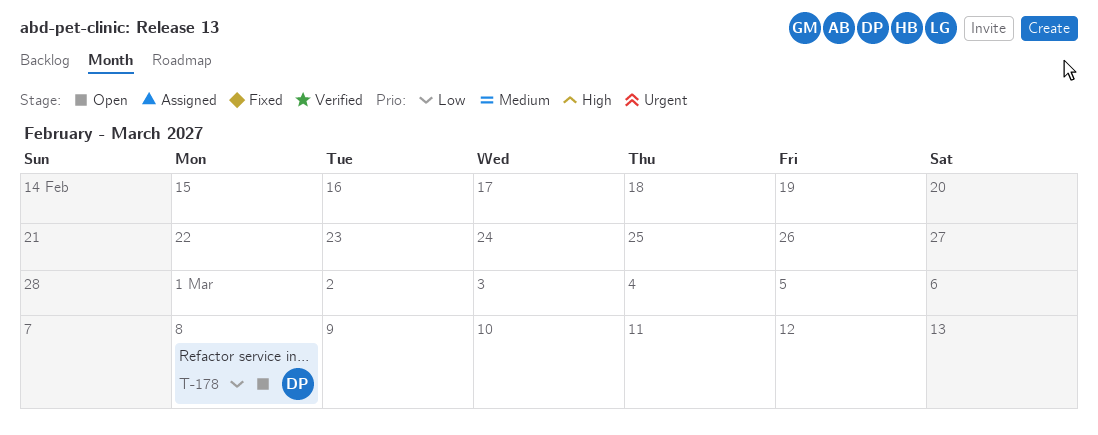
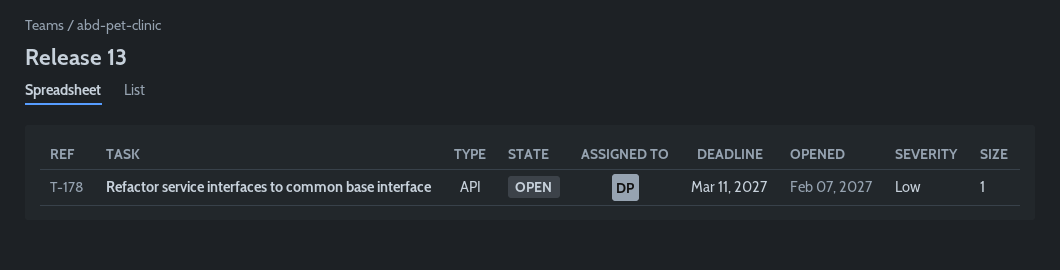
T-178, due: Mar 8 -> Mar 11

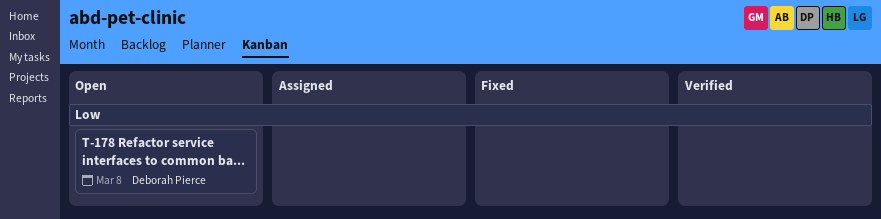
T-178, due: Mar 11 -> Mar 8

